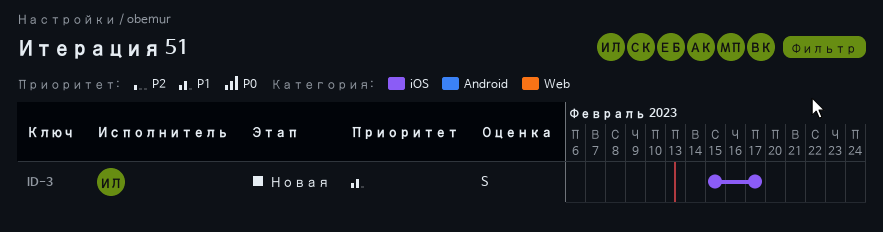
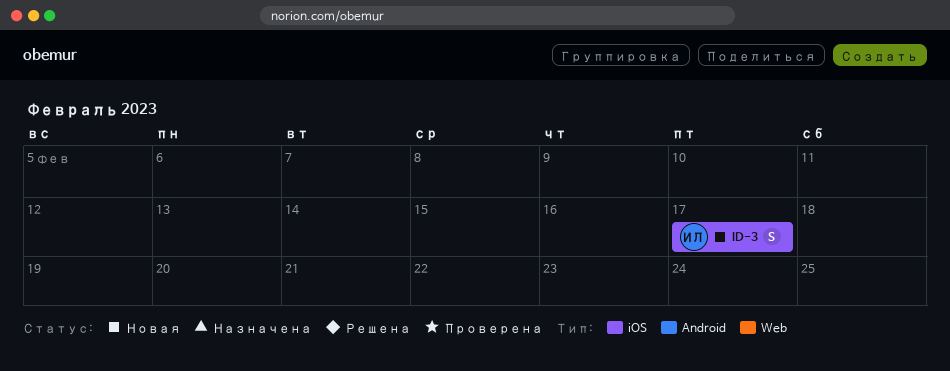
ID-3, start: Feb 15 -> Feb 17

